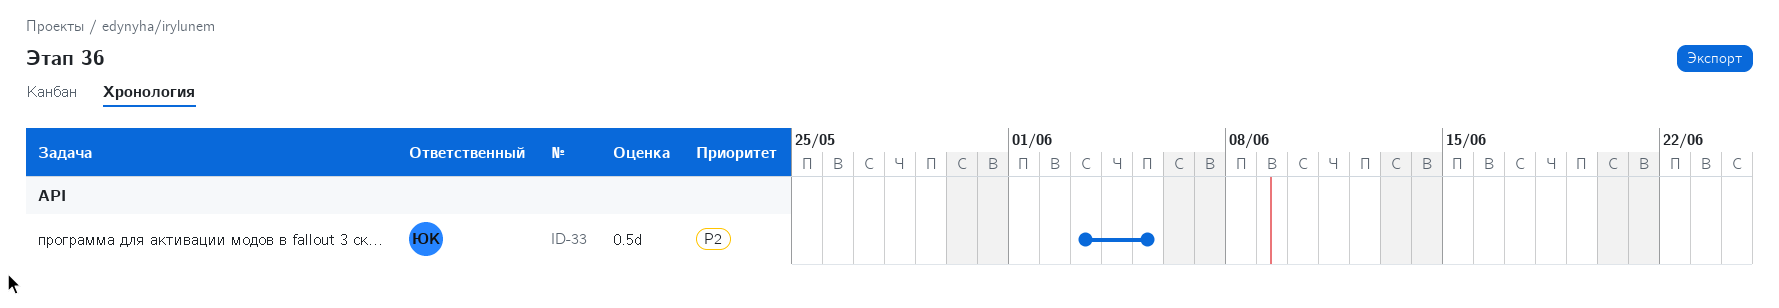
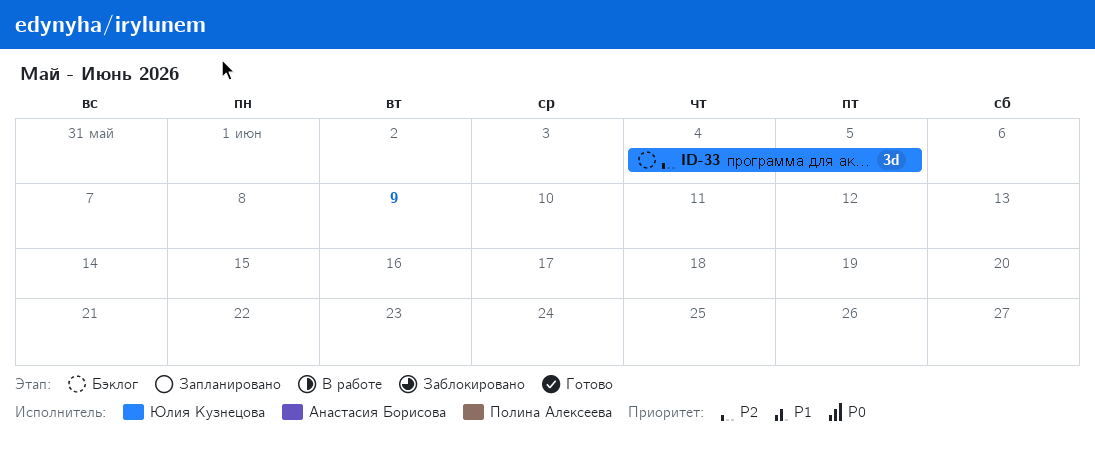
ID-33, estimate: 0.5d -> 3d
ID-33, start: Jun 3 -> Jun 4

